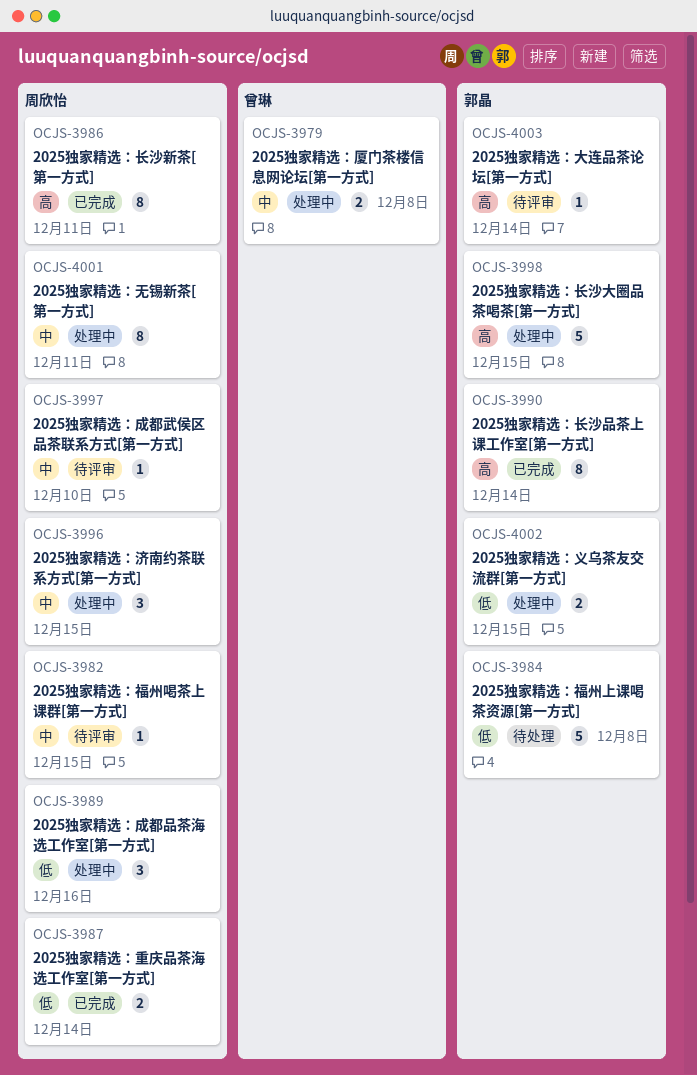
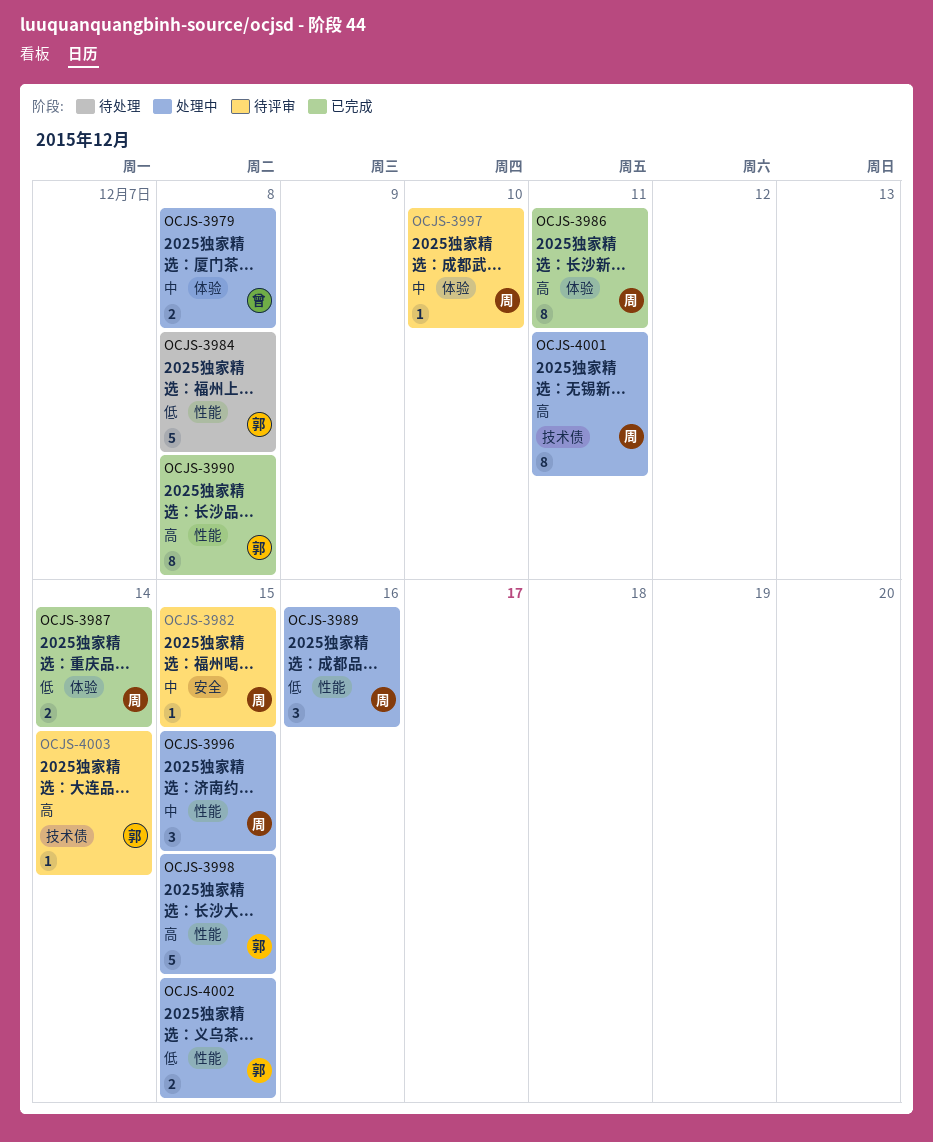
OCJS-3990, due: Dec 14 -> Dec 8
OCJS-4001, priority: 中 -> 高

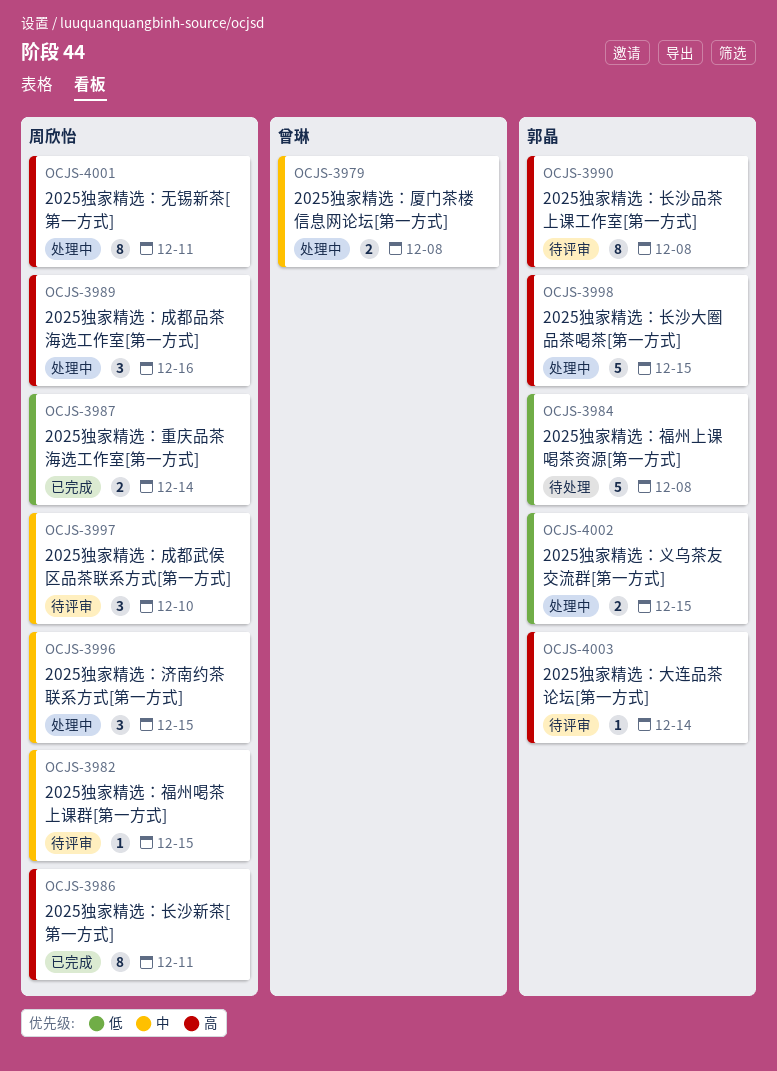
OCJS-3989, priority: 低 -> 高
OCJS-3990, status: 已完成 -> 待评审
OCJS-3997, estimate: 1 -> 3

